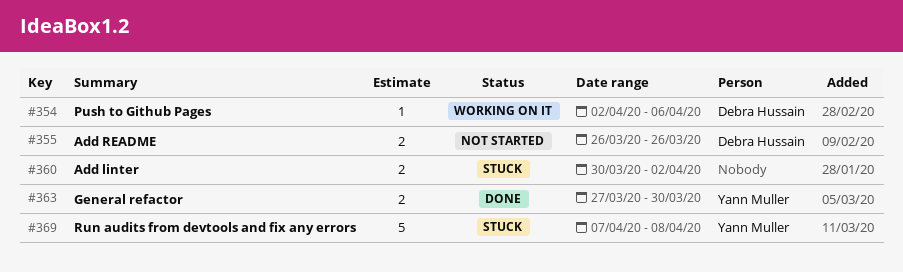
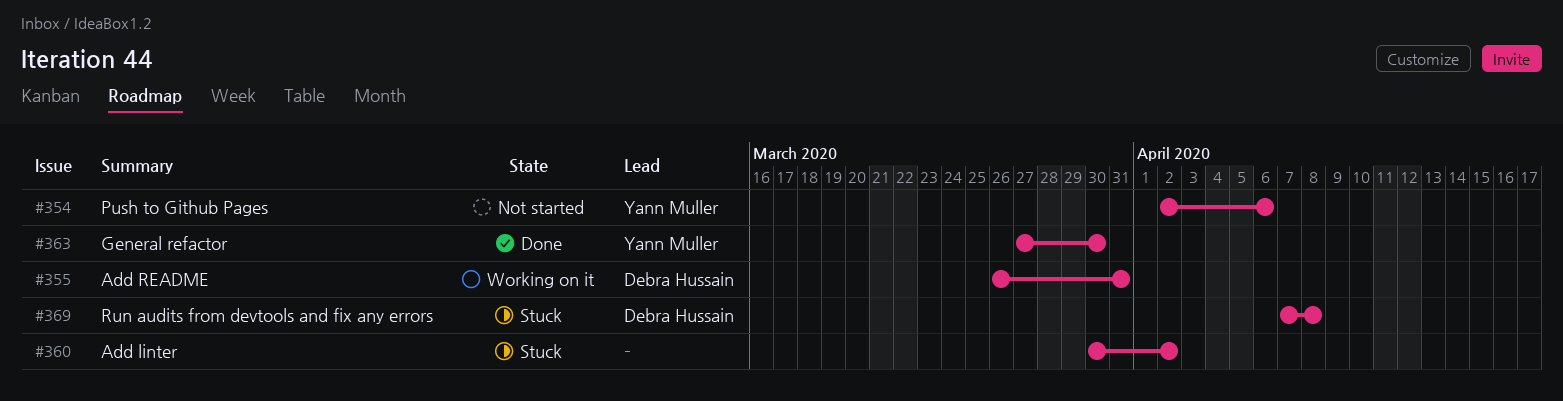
#354, status: Working on it -> Not started
#354, owner: Debra Hussain -> Yann Muller
#355, status: Not started -> Working on it
#355, due: Mar 26 -> Mar 31
#369, owner: Yann Muller -> Debra Hussain

